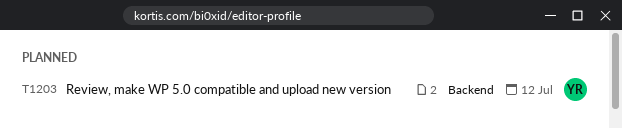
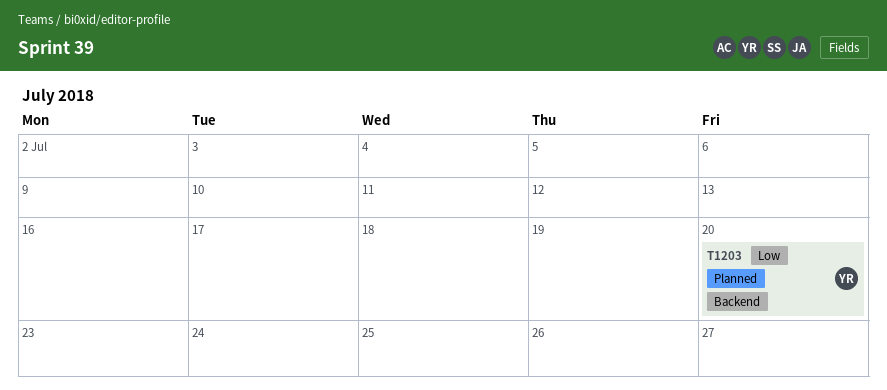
T1203, due: Jul 12 -> Jul 20

